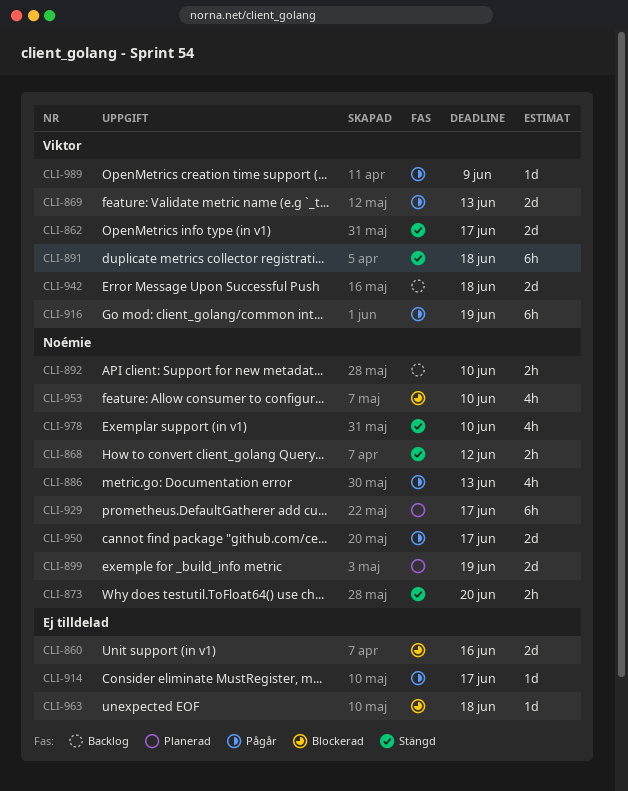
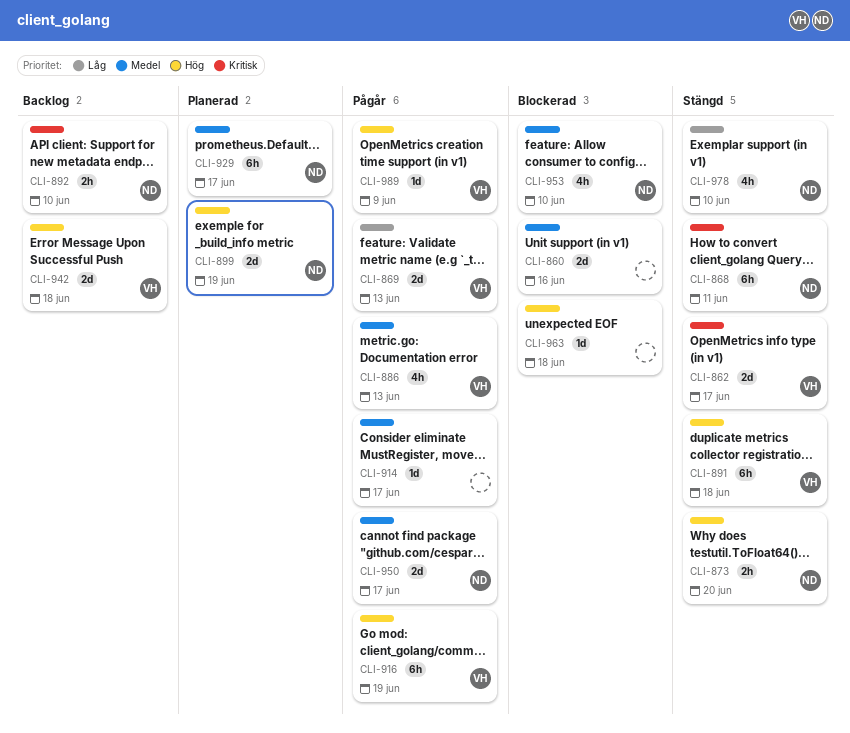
CLI-868, estimate: 2h -> 6h
CLI-868, due: Jun 12 -> Jun 11
CLI-886, owner: Noémie -> Viktor

